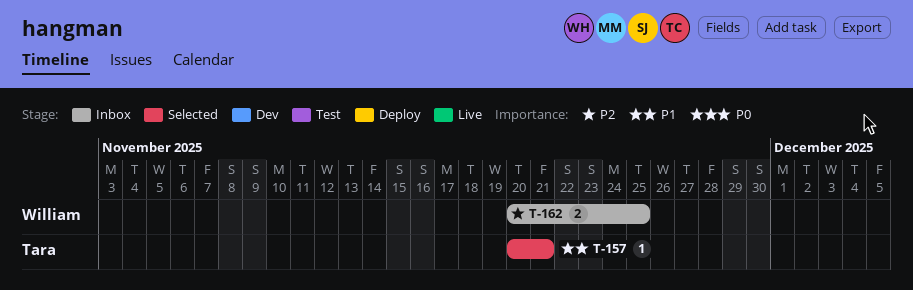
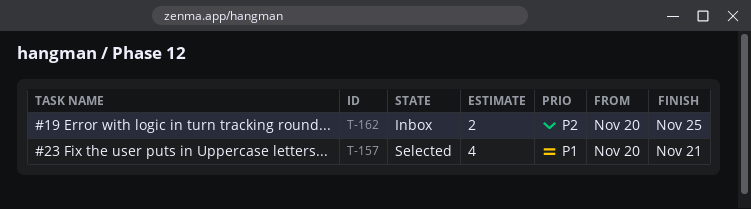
T-157, estimate: 1 -> 4

